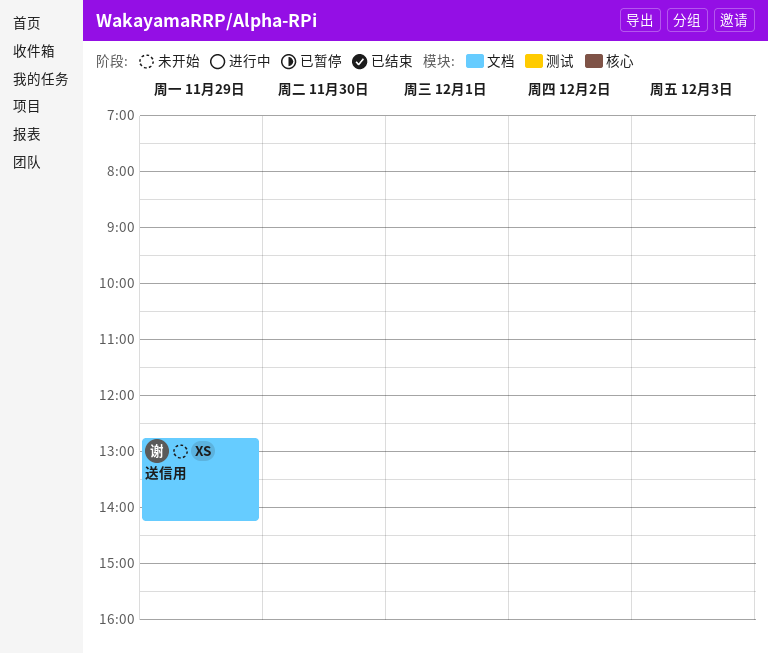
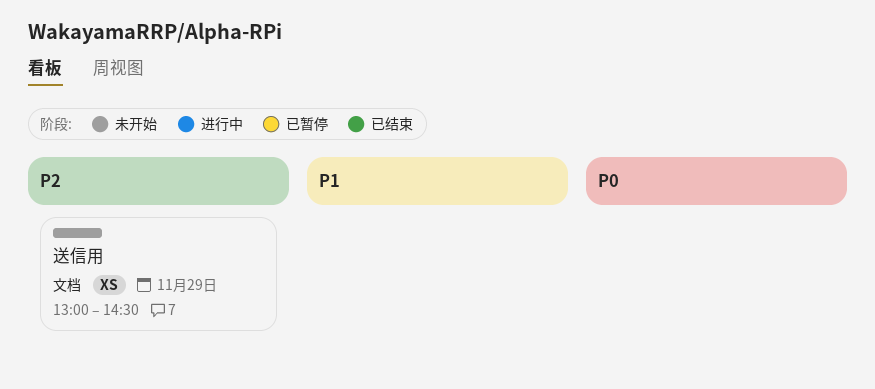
送信用, begins: 12:45 -> 13:00
送信用, ends: 14:15 -> 14:30

